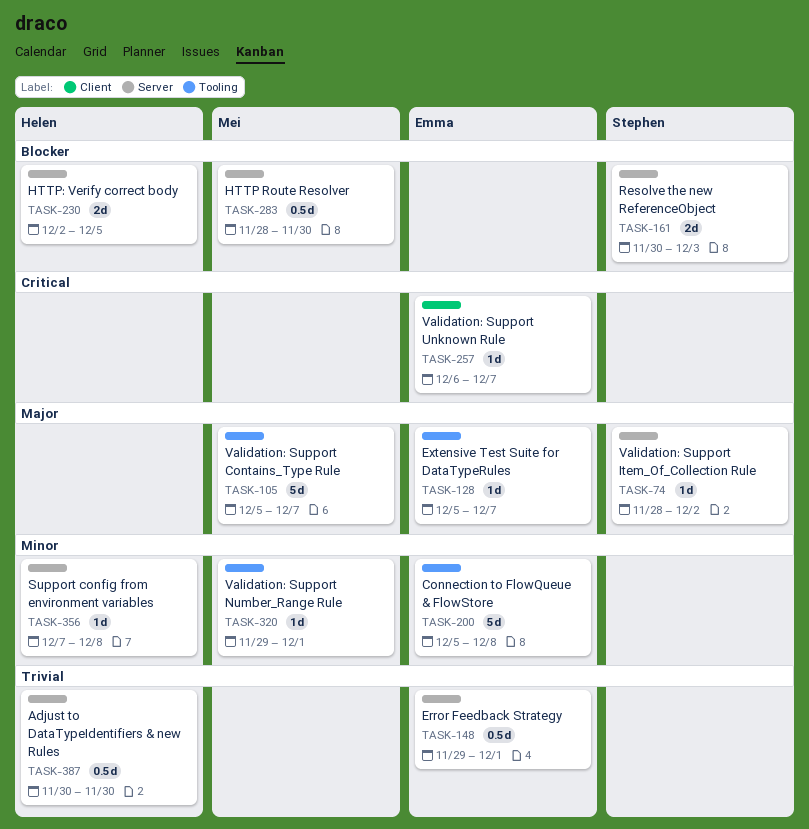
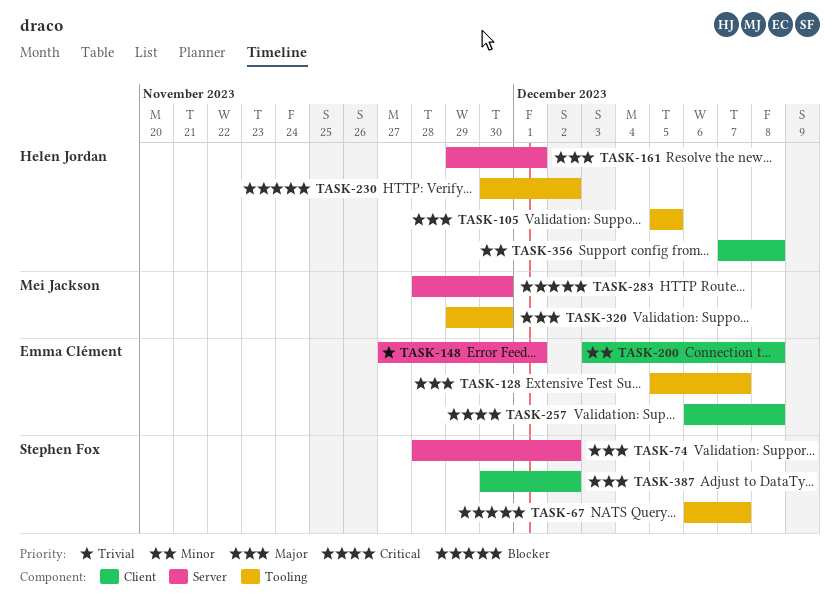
TASK-67: none -> present
TASK-105, owner: Mei Jackson -> Helen Jordan
TASK-105, due: Dec 7 -> Dec 5
TASK-148, start: Nov 29 -> Nov 27
TASK-161, owner: Stephen Fox -> Helen Jordan
TASK-161, priority: Blocker -> Major
TASK-161, start: Nov 30 -> Nov 29
TASK-161, due: Dec 3 -> Dec 1
TASK-200, label: Tooling -> Client
TASK-200, start: Dec 5 -> Dec 3
TASK-230, label: Server -> Tooling
TASK-230, start: Dec 2 -> Nov 30
TASK-230, due: Dec 5 -> Dec 2
TASK-257, due: Dec 7 -> Dec 8
TASK-320, priority: Minor -> Major
TASK-320, due: Dec 1 -> Nov 30
TASK-356, label: Server -> Client
TASK-387, owner: Helen Jordan -> Stephen Fox
TASK-387, priority: Trivial -> Major
TASK-387, label: Server -> Client
TASK-387, due: Nov 30 -> Dec 2

